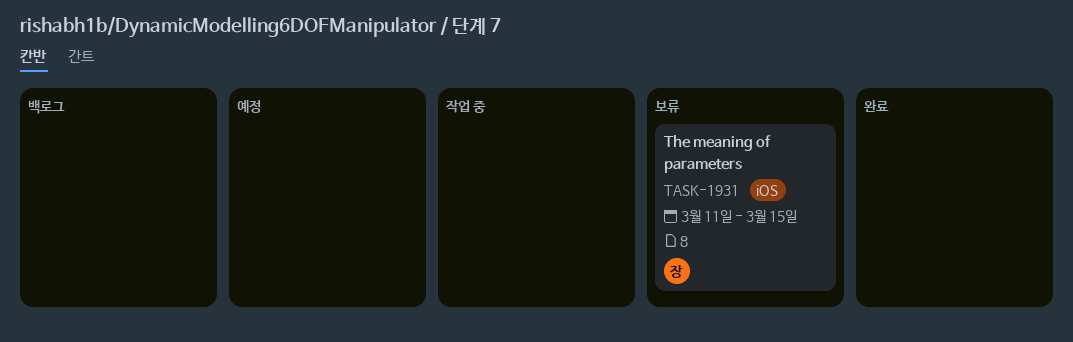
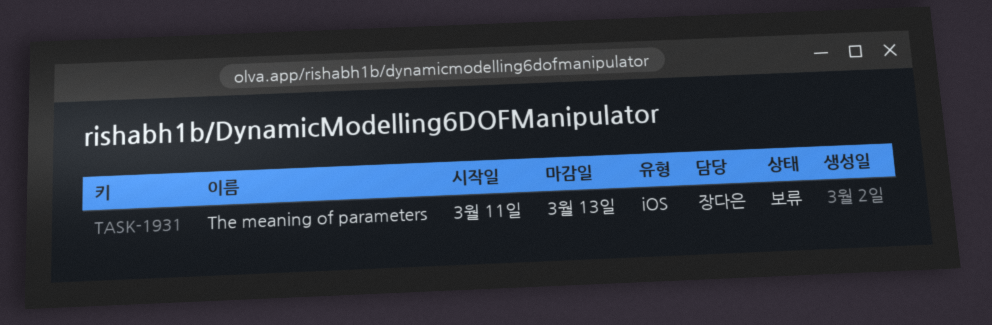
TASK-1931, due: Mar 15 -> Mar 13

